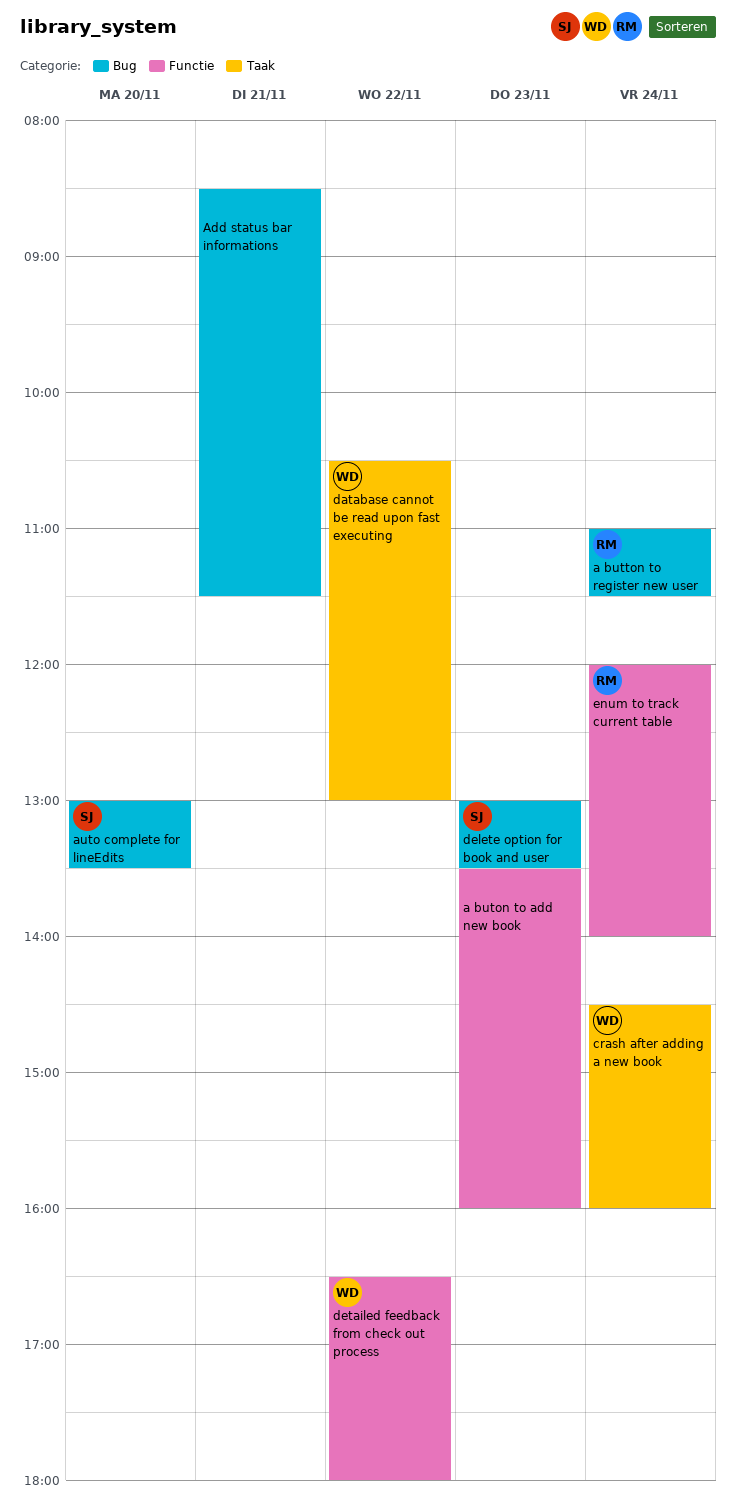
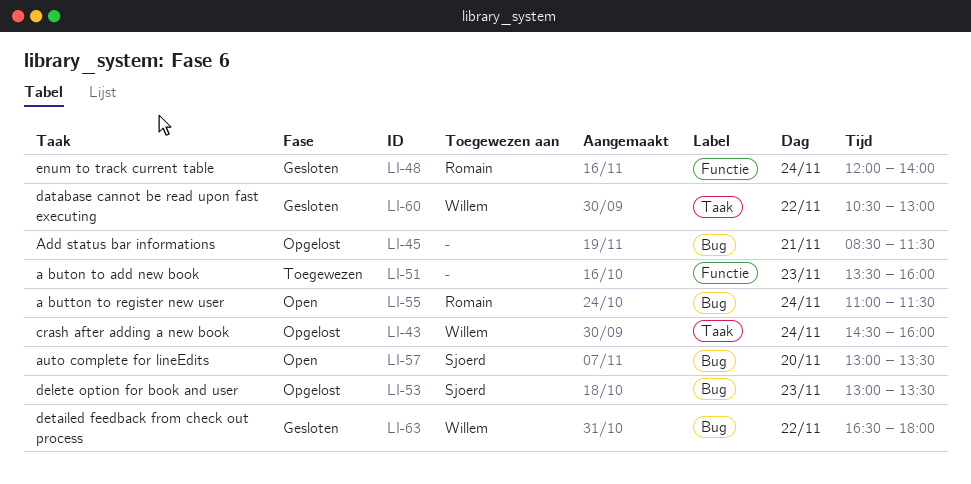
detailed feedback from check out process, label: Functie -> Bug

